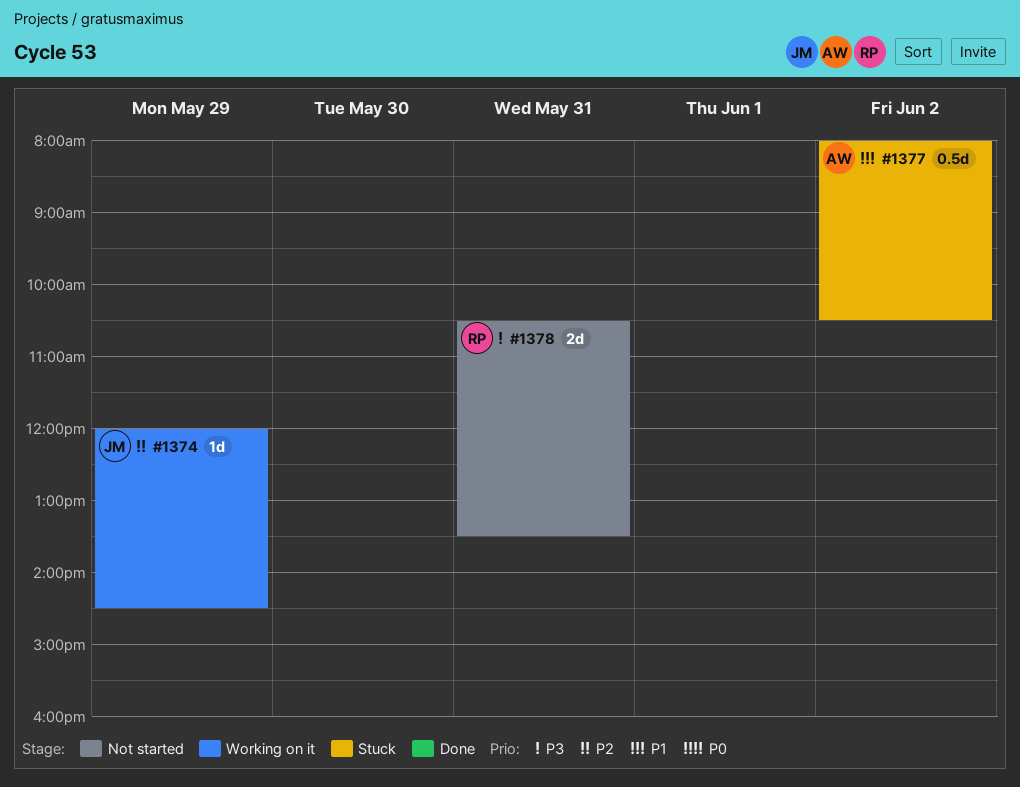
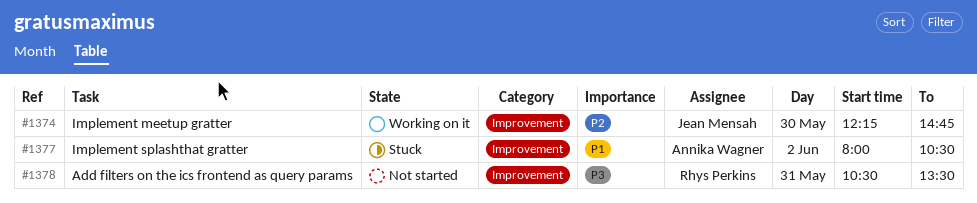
#1374, day: May 29 -> May 30
#1374, begins: 12:00 -> 12:15
#1374, ends: 14:30 -> 14:45

